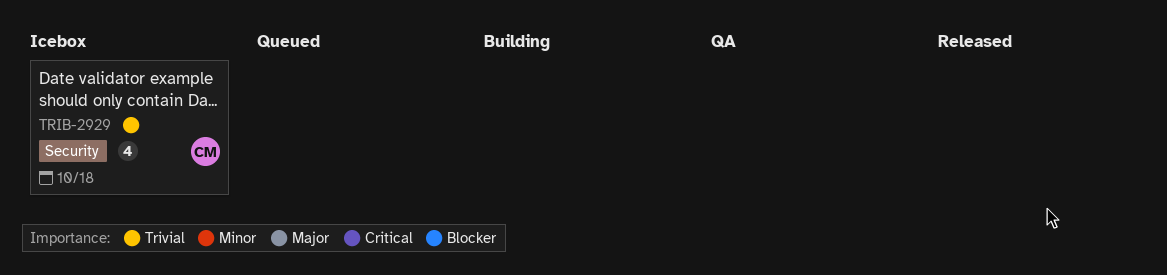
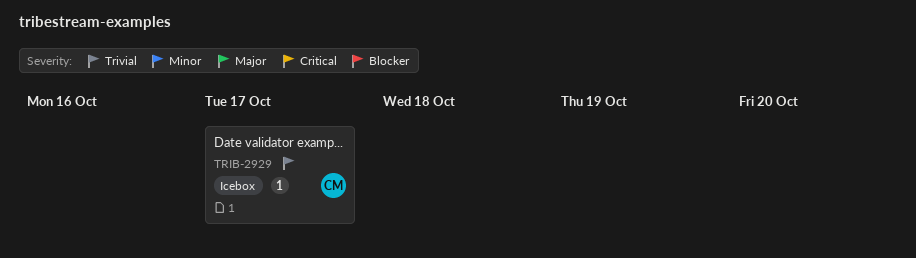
TRIB-2929, estimate: 4 -> 1
TRIB-2929, due: Oct 18 -> Oct 17

